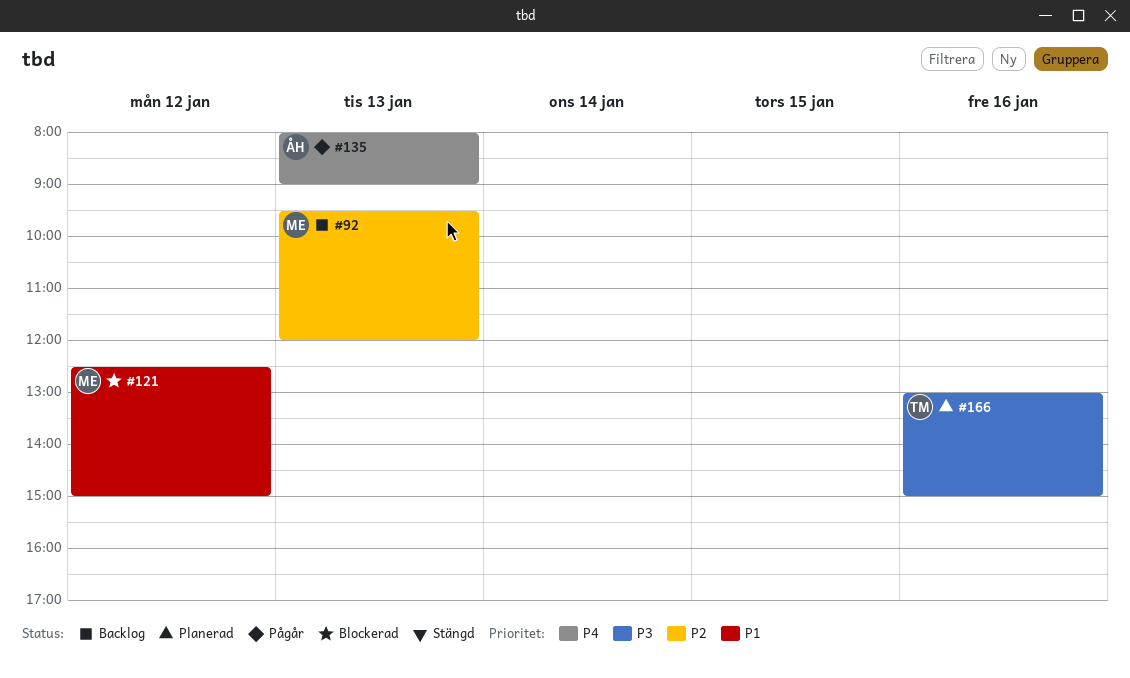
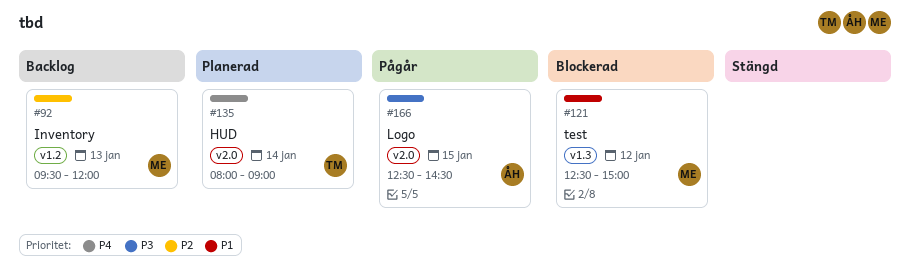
#135, status: Pågår -> Planerad
#135, owner: ÅH -> TM
#135, day: Jan 13 -> Jan 14
#166, status: Planerad -> Pågår
#166, owner: TM -> ÅH
#166, day: Jan 16 -> Jan 15
#166, begins: 13:00 -> 12:30
#166, ends: 15:00 -> 14:30

